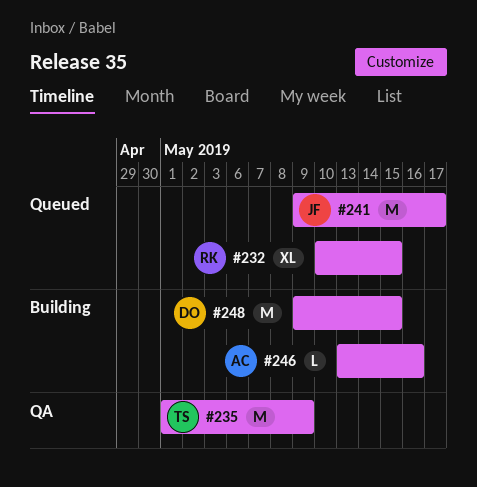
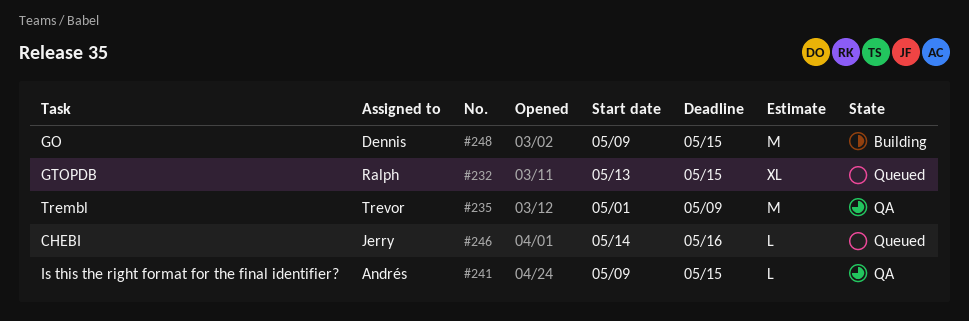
#232, start: May 10 -> May 13
#241, status: Queued -> QA
#241, owner: Jerry -> Andrés
#241, estimate: M -> L
#241, due: May 17 -> May 15
#246, status: Building -> Queued
#246, owner: Andrés -> Jerry
#246, start: May 13 -> May 14

